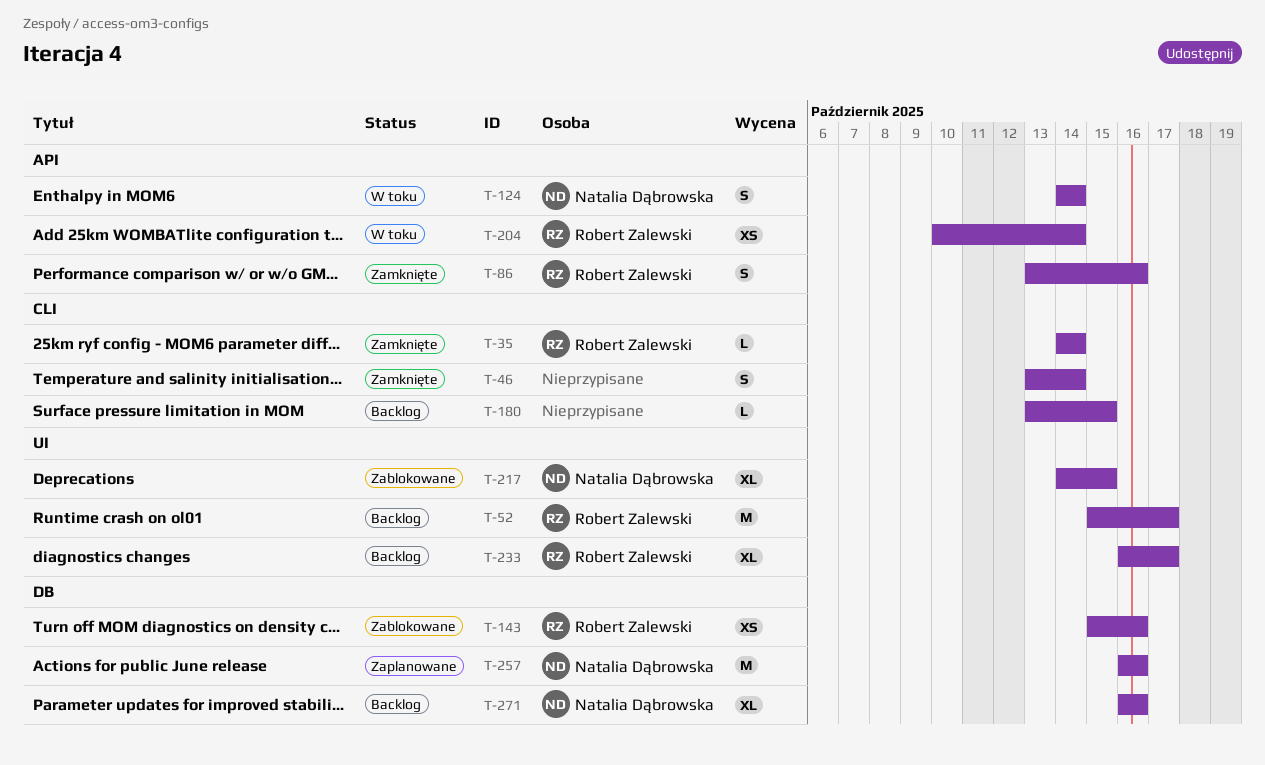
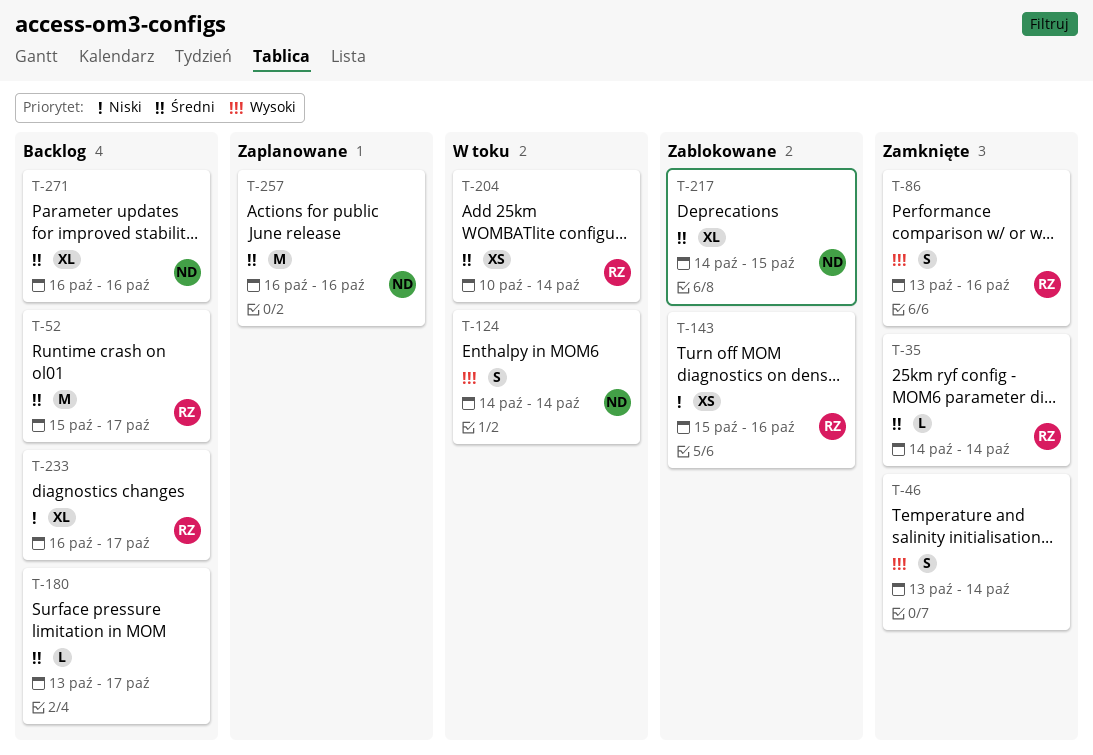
T-180, due: Oct 15 -> Oct 17

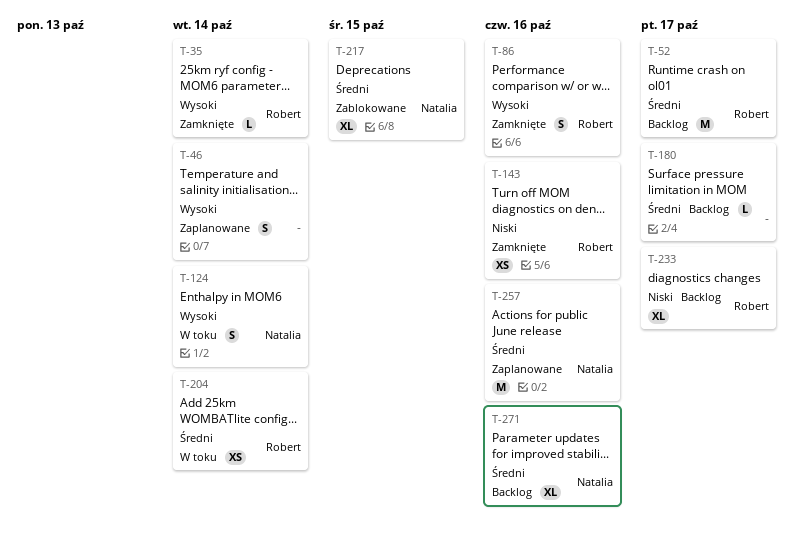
T-35, priority: Średni -> Wysoki
T-46, status: Zamknięte -> Zaplanowane
T-143, status: Zablokowane -> Zamknięte

